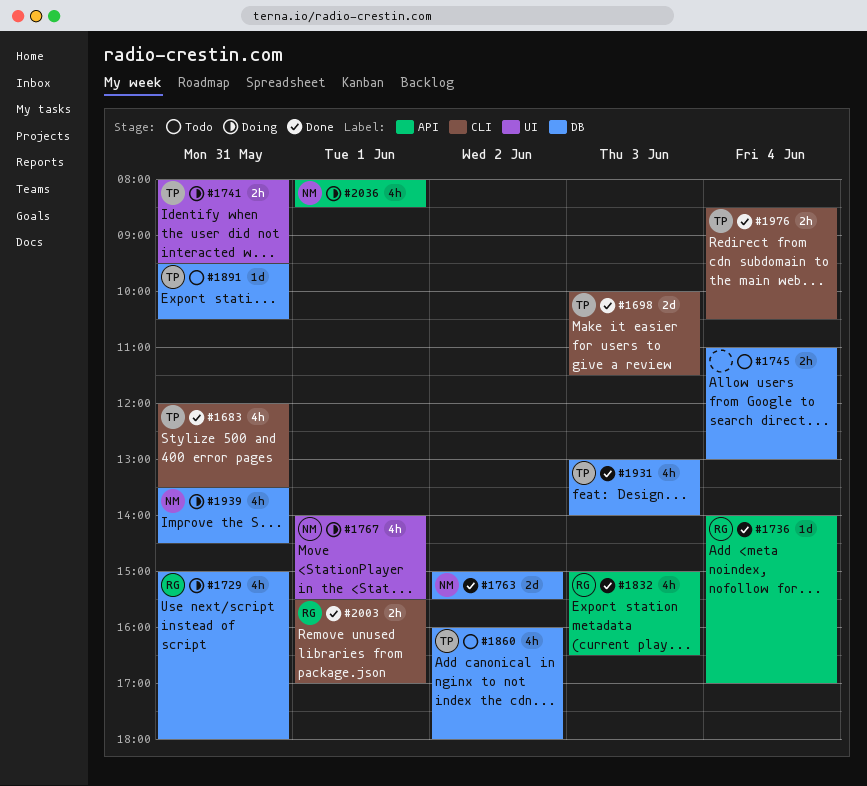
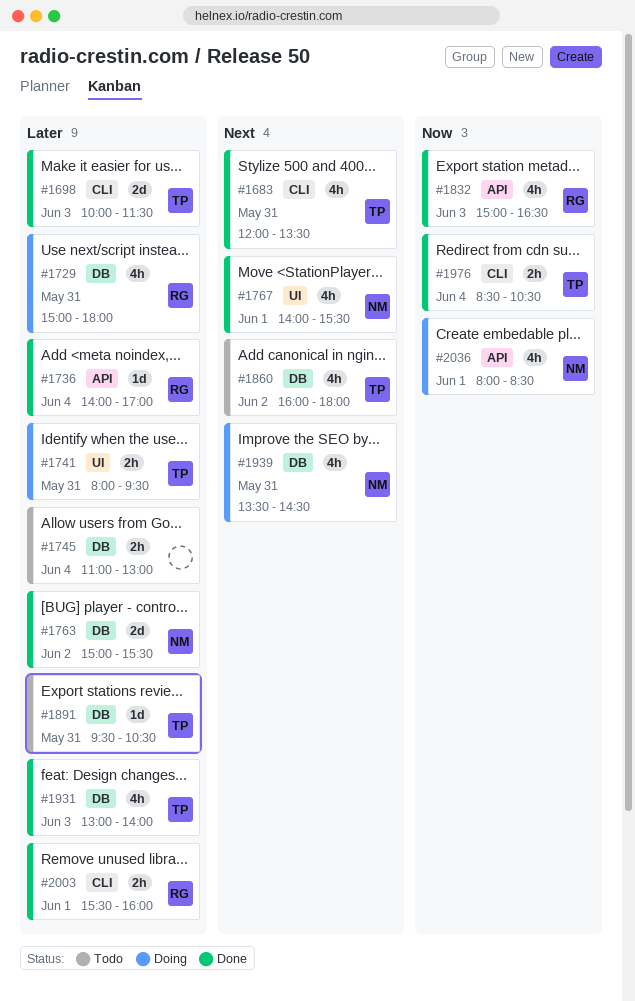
#1767, status: Doing -> Done
#2003, ends: 17:00 -> 16:00

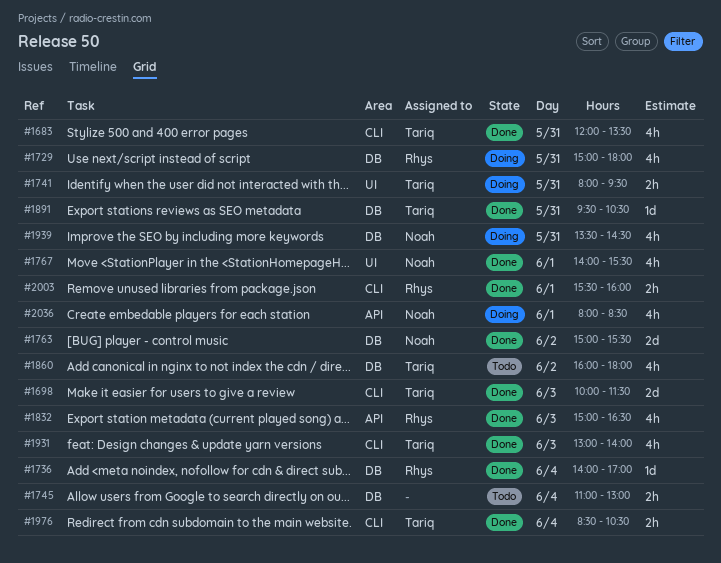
#1736, label: API -> DB
#1891, status: Todo -> Done
#1931, label: DB -> CLI

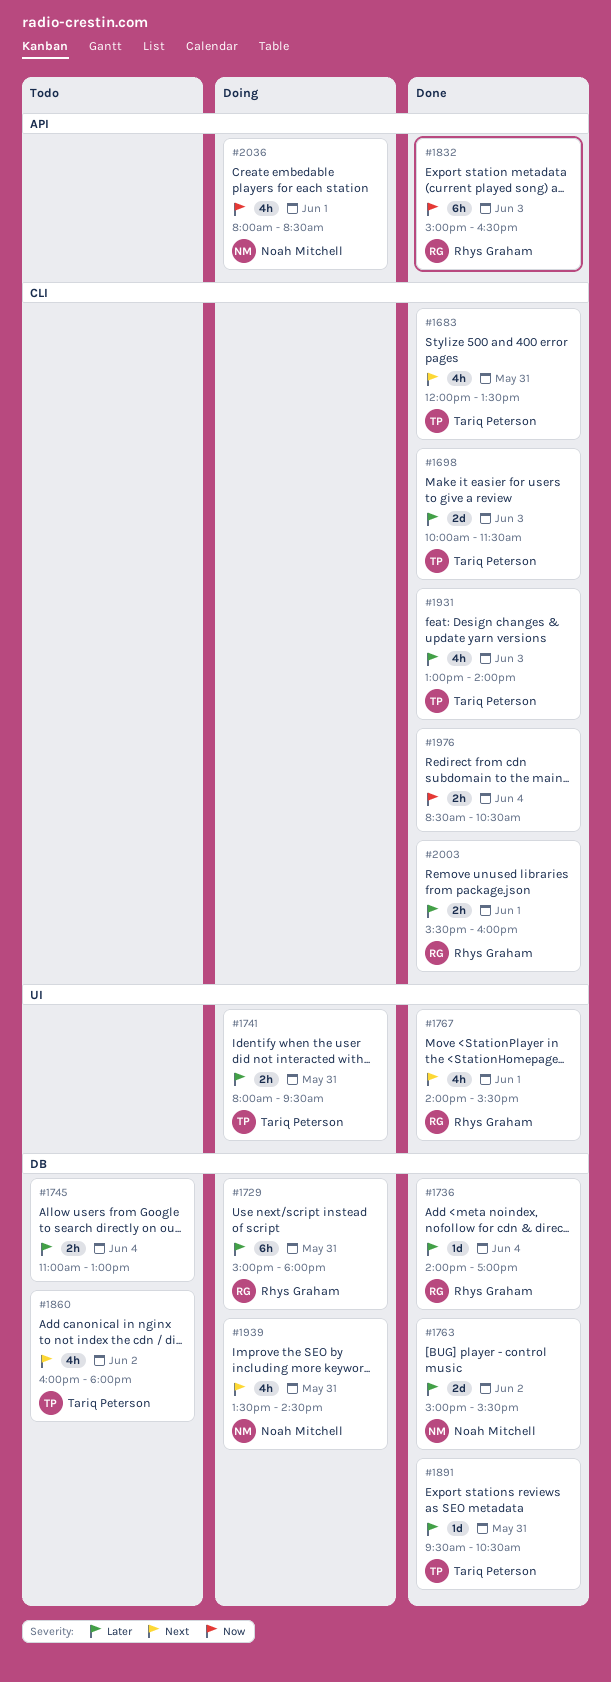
#1729, estimate: 4h -> 6h
#1767, owner: Noah Mitchell -> Rhys Graham
#1832, estimate: 4h -> 6h
#1976, owner: Tariq Peterson -> none

